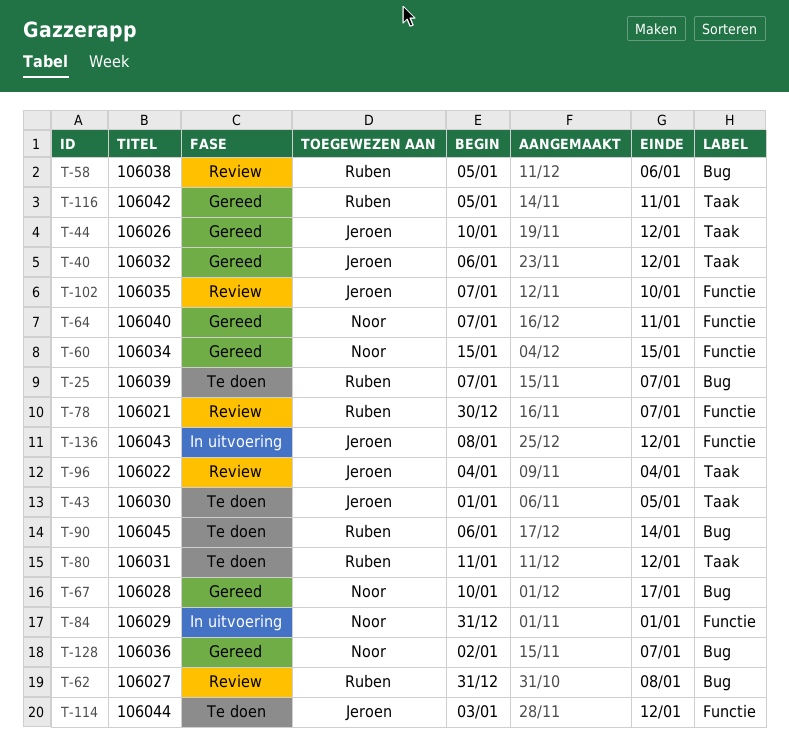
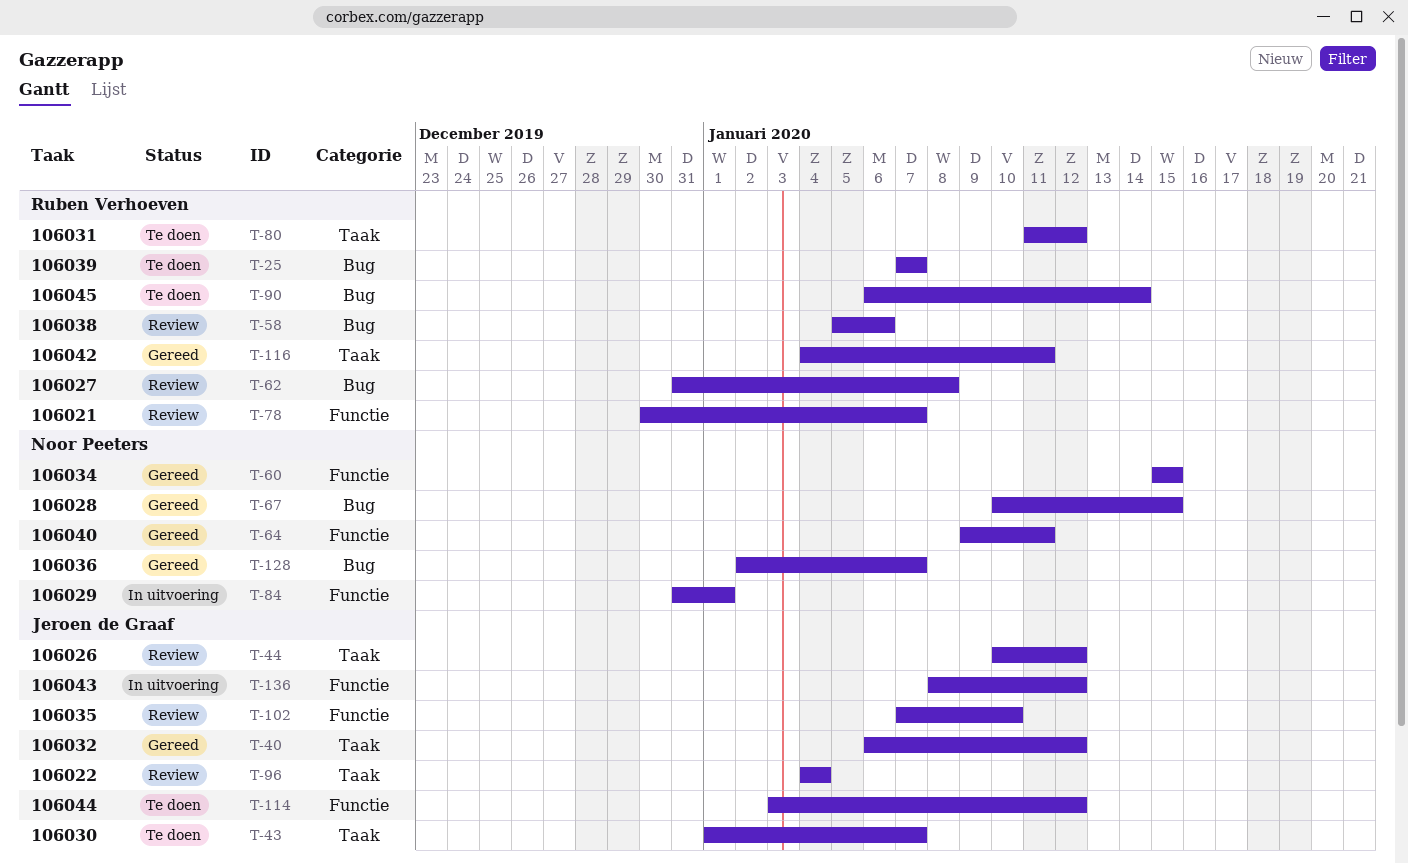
T-43, due: Jan 5 -> Jan 7
T-44, status: Gereed -> Review
T-64, start: Jan 7 -> Jan 9
T-67, due: Jan 17 -> Jan 15
T-116, start: Jan 5 -> Jan 4

